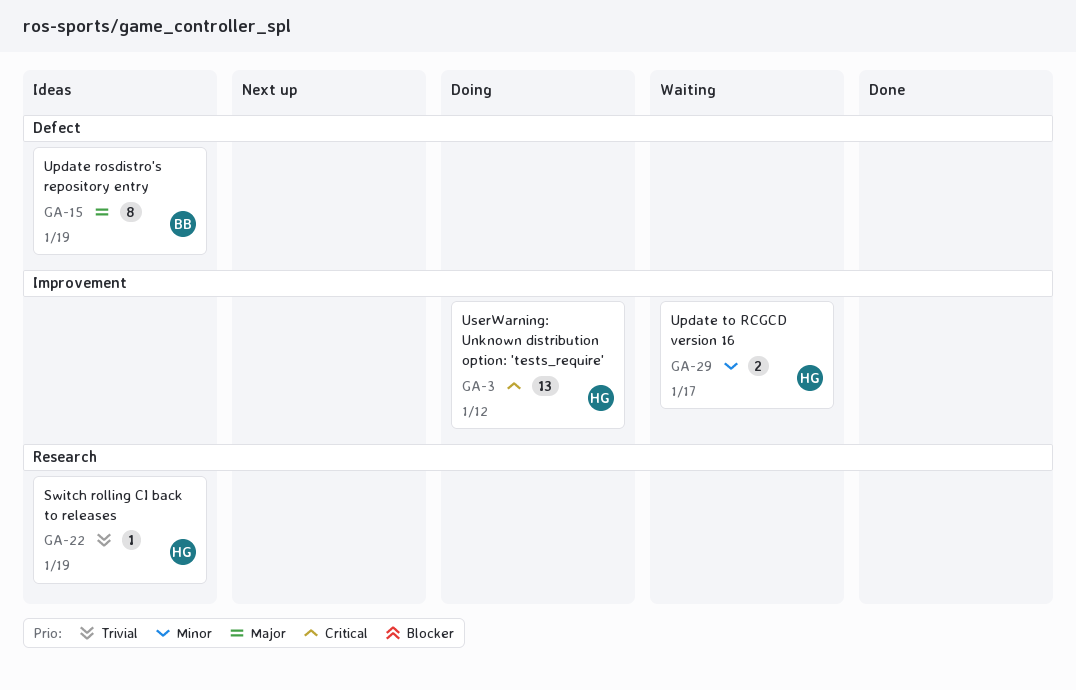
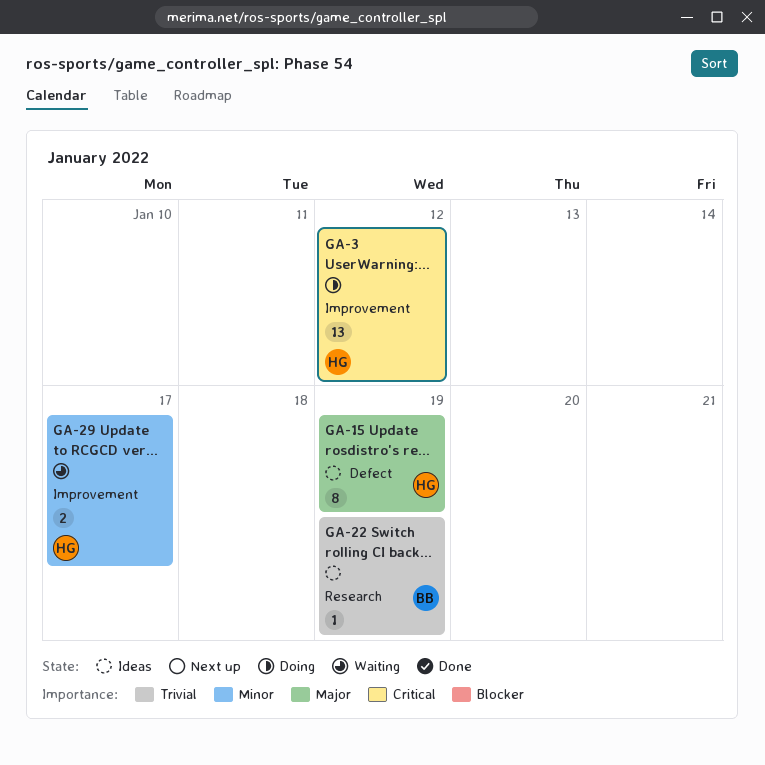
GA-15, owner: BB -> HG
GA-22, owner: HG -> BB

